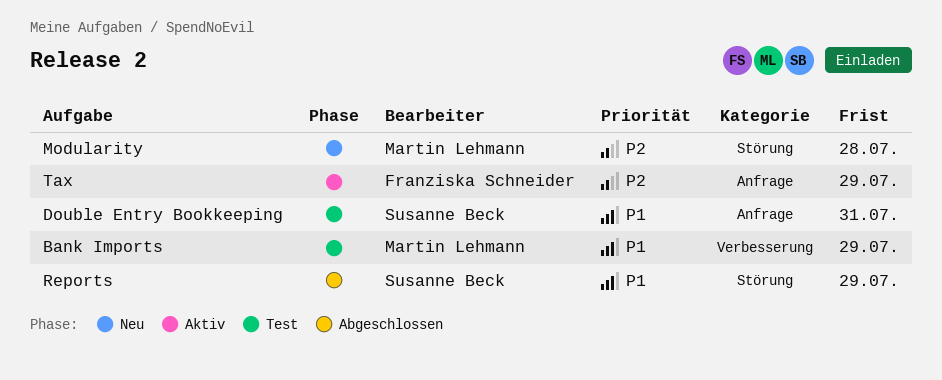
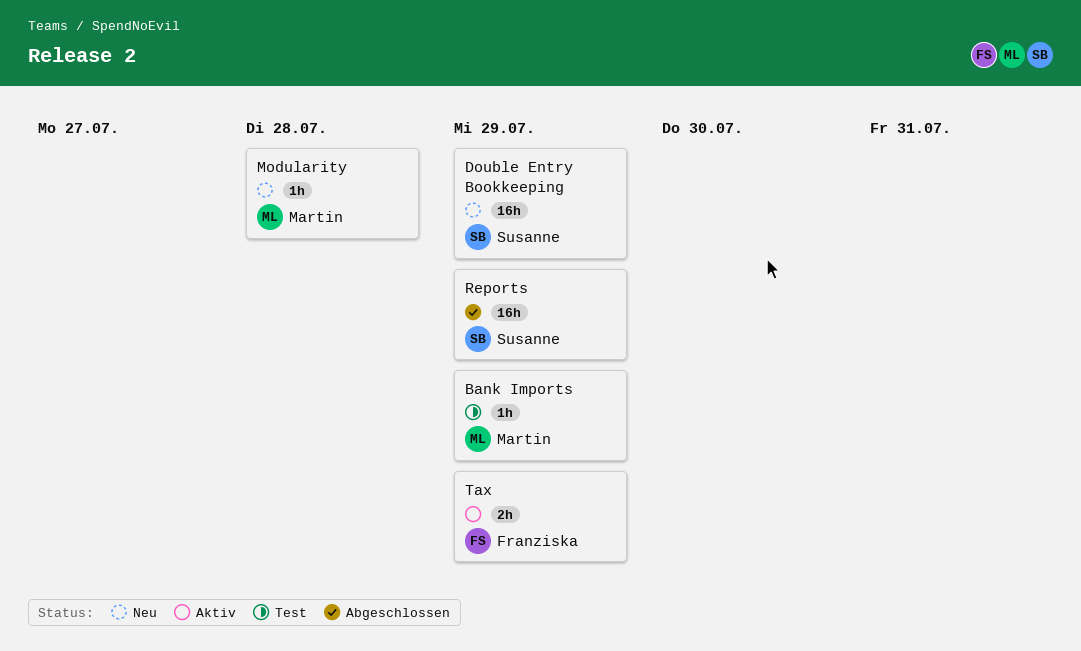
Double Entry Bookkeeping, status: Test -> Neu
Double Entry Bookkeeping, due: Jul 31 -> Jul 29

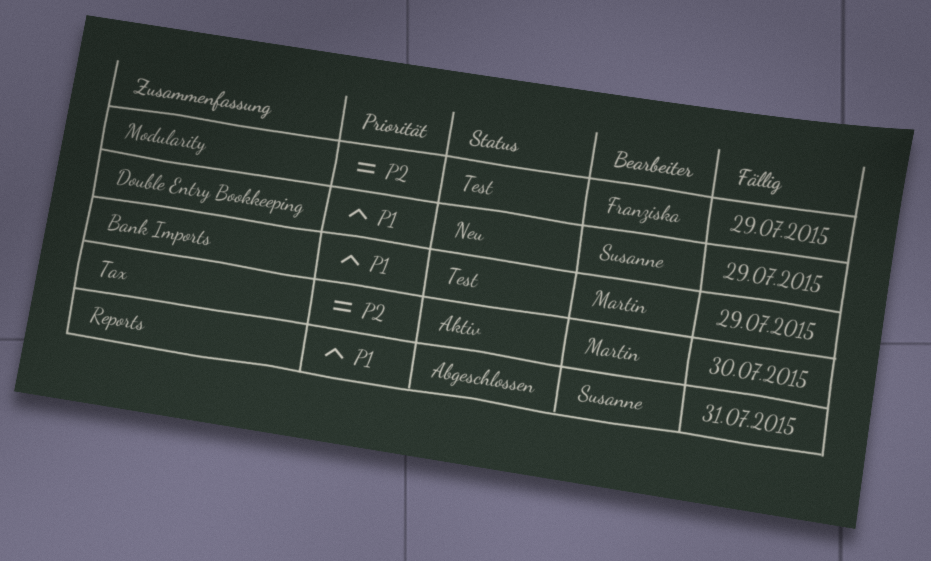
Modularity, status: Neu -> Test
Modularity, owner: Martin -> Franziska
Modularity, due: Jul 28 -> Jul 29
Reports, due: Jul 29 -> Jul 31
Tax, owner: Franziska -> Martin
Tax, due: Jul 29 -> Jul 30

